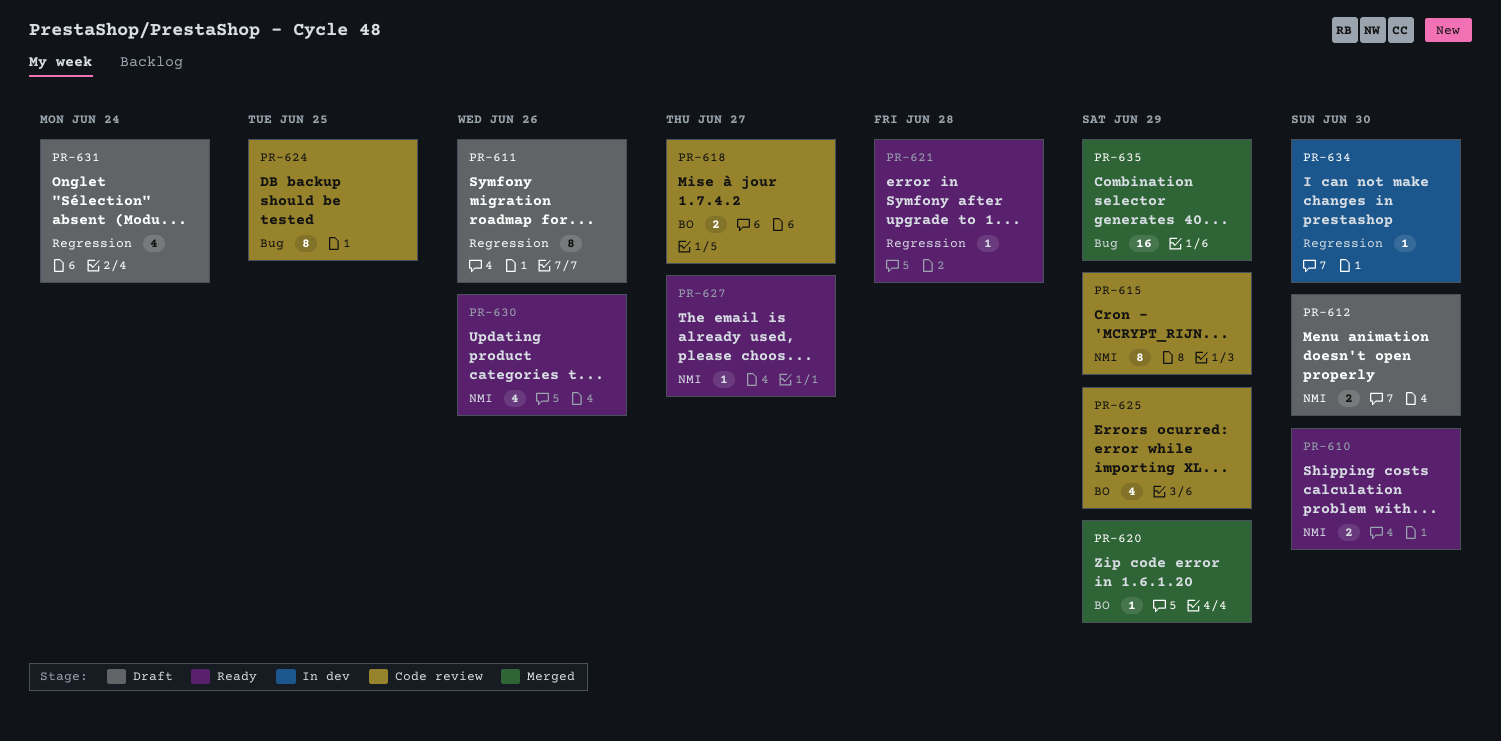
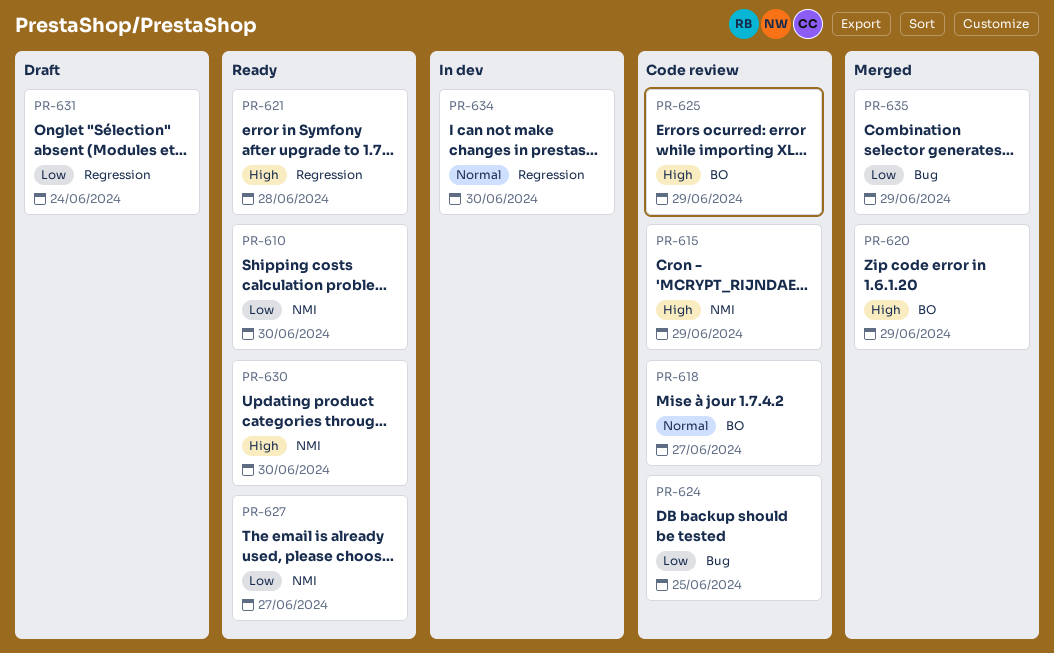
PR-611: present -> none
PR-612: present -> none
PR-630, due: Jun 26 -> Jun 30

